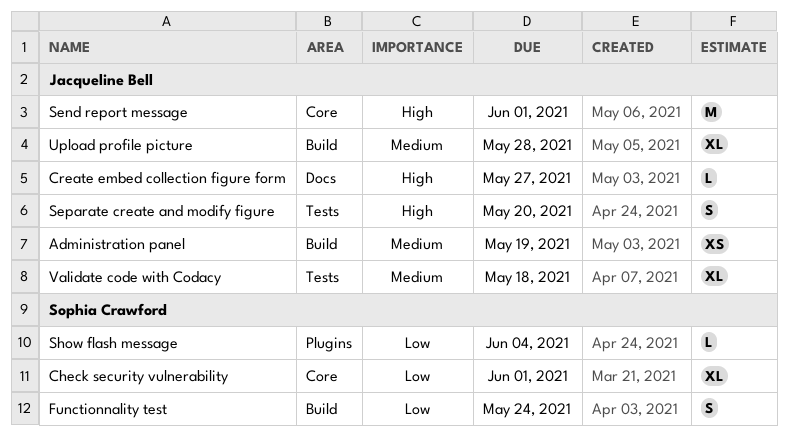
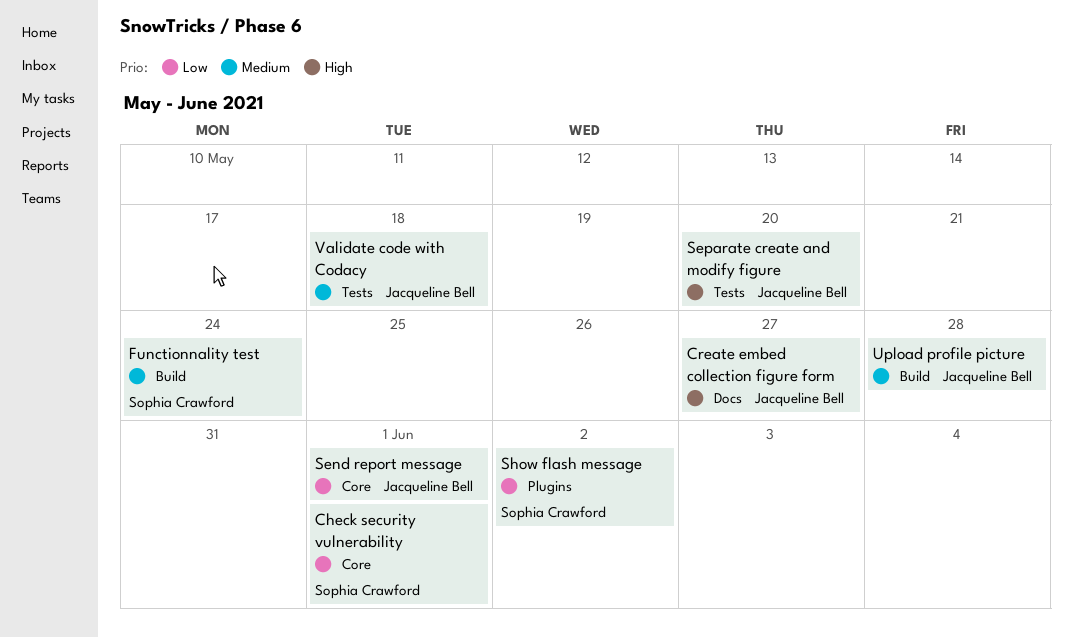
Administration panel: present -> none
Functionnality test, priority: Low -> Medium
Send report message, priority: High -> Low
Show flash message, due: Jun 4 -> Jun 2

